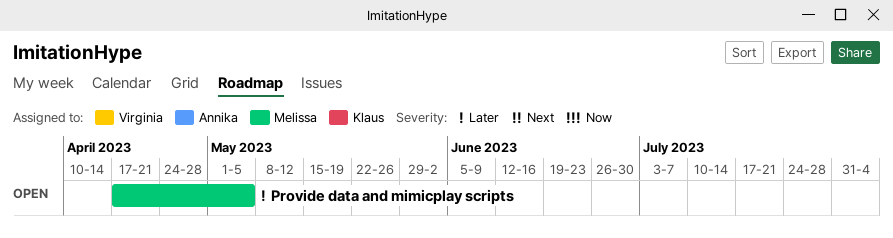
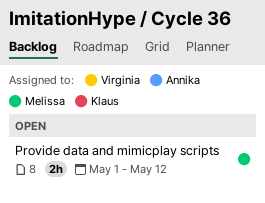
Provide data and mimicplay scripts, start: Apr 17 -> May 1
Provide data and mimicplay scripts, due: May 5 -> May 12

